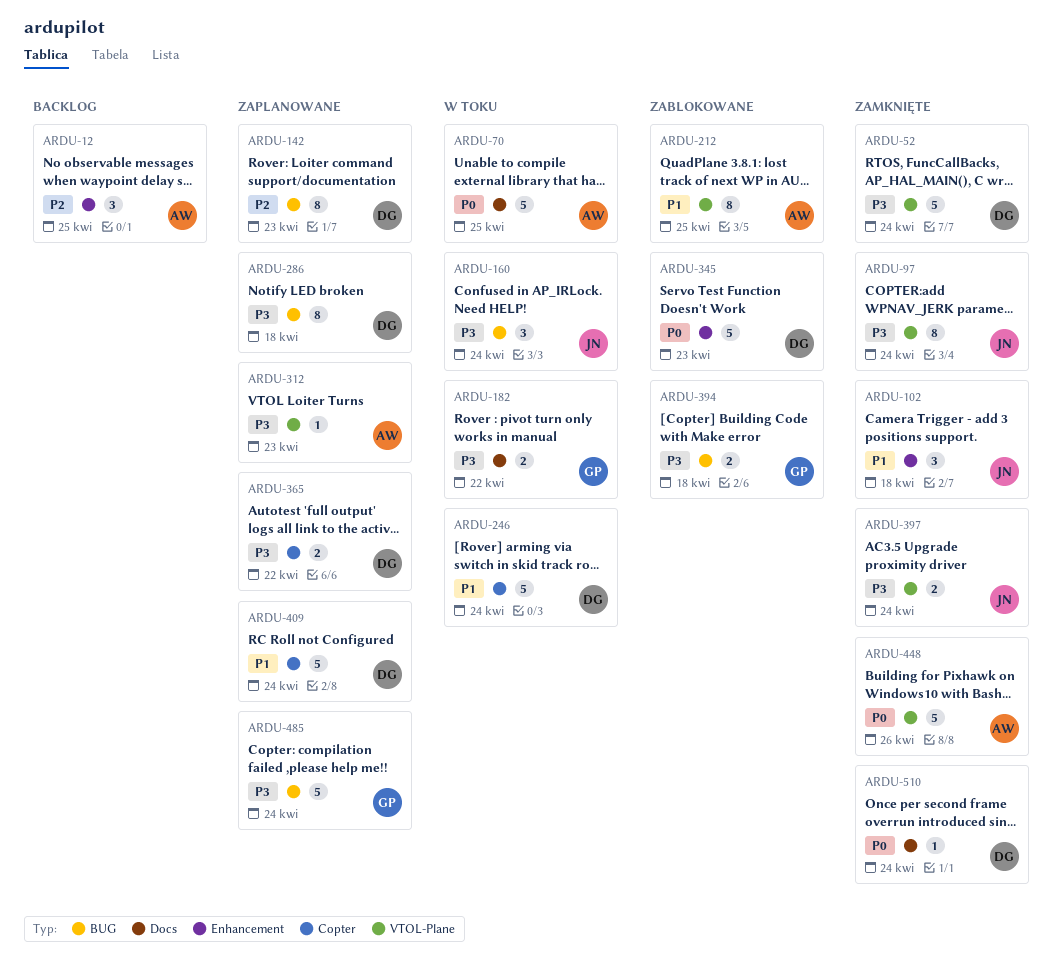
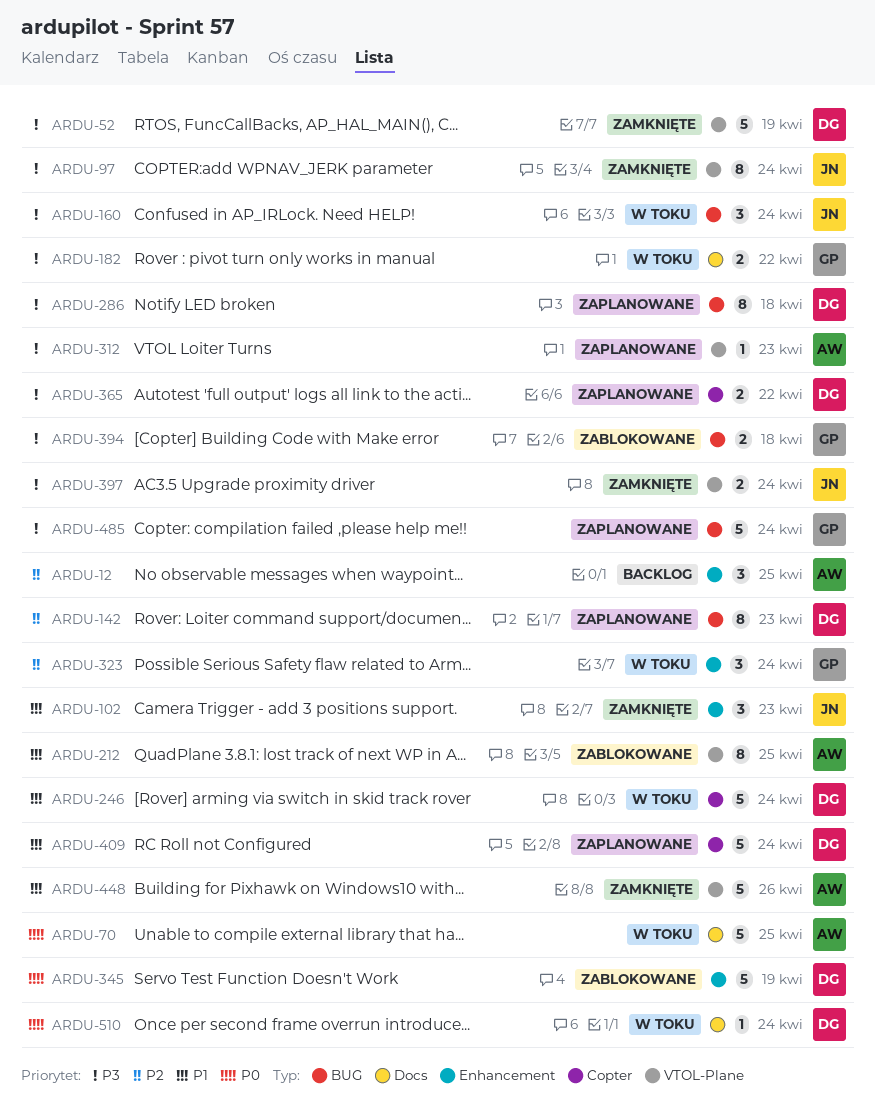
ARDU-52, due: Apr 24 -> Apr 19
ARDU-102, due: Apr 18 -> Apr 23
ARDU-323: none -> present
ARDU-345, due: Apr 23 -> Apr 19
ARDU-448, priority: P0 -> P1
ARDU-510, status: Zamknięte -> W toku

